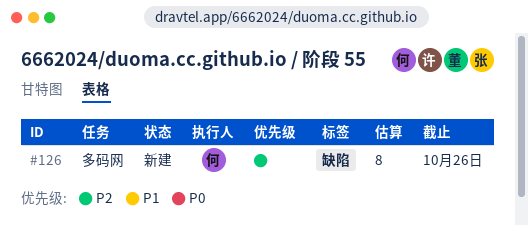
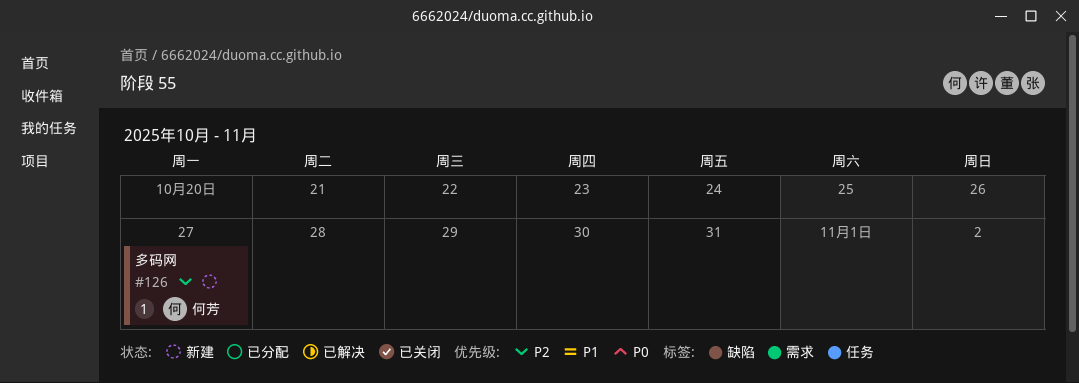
#126, estimate: 8 -> 1
#126, due: Oct 26 -> Oct 27

